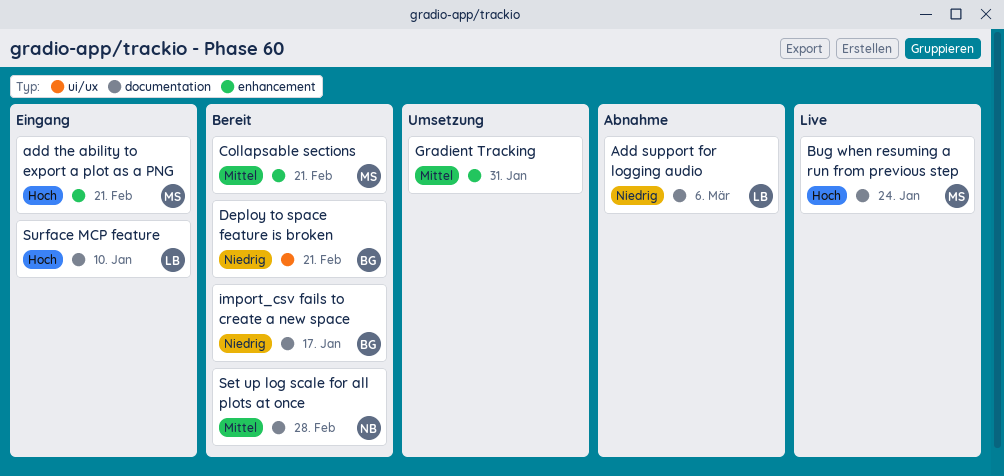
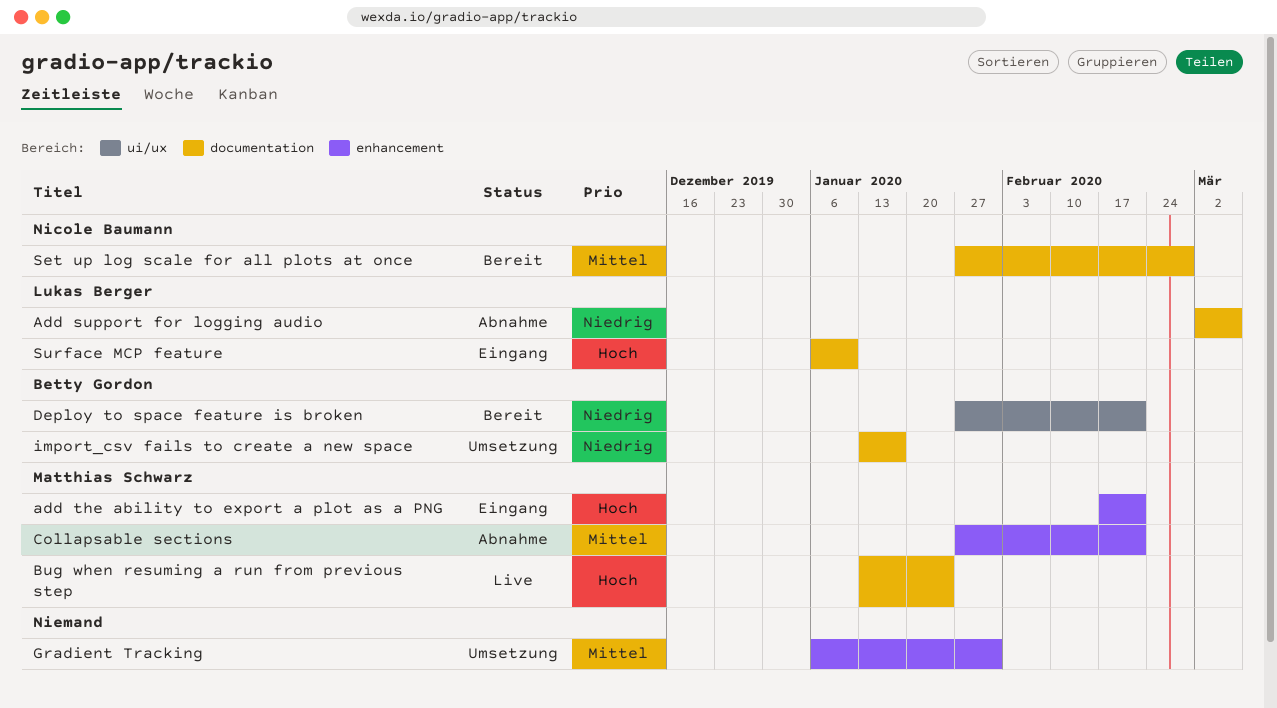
Collapsable sections, status: Bereit -> Abnahme
import_csv fails to create a new space, status: Bereit -> Umsetzung

